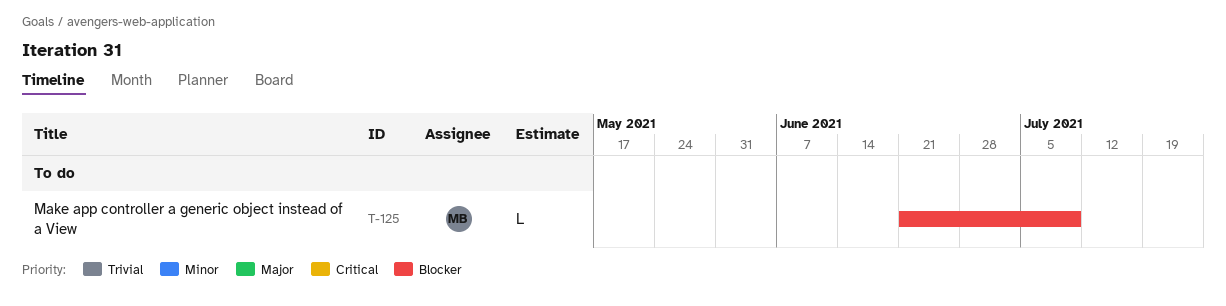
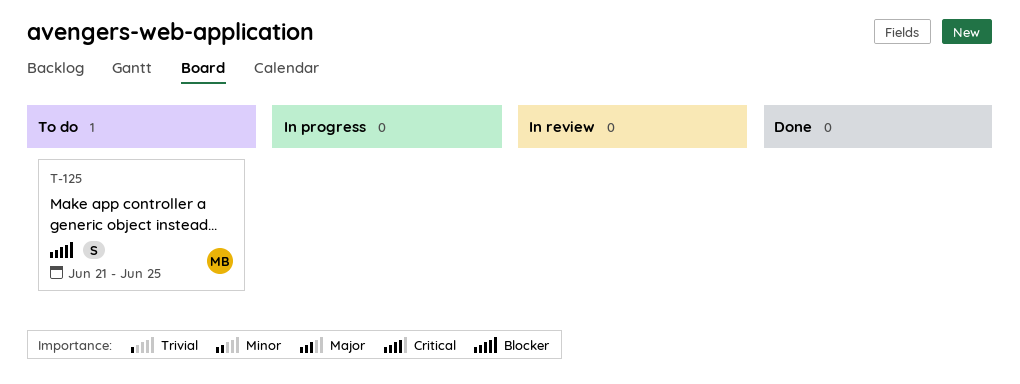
T-125, estimate: L -> S
T-125, due: Jul 9 -> Jun 25

